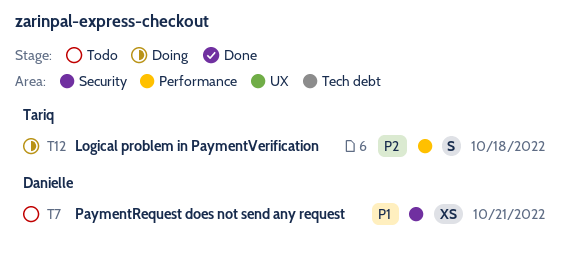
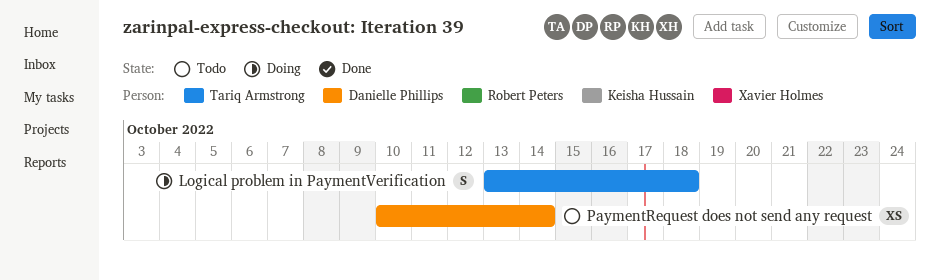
PaymentRequest does not send any request, due: Oct 21 -> Oct 14

